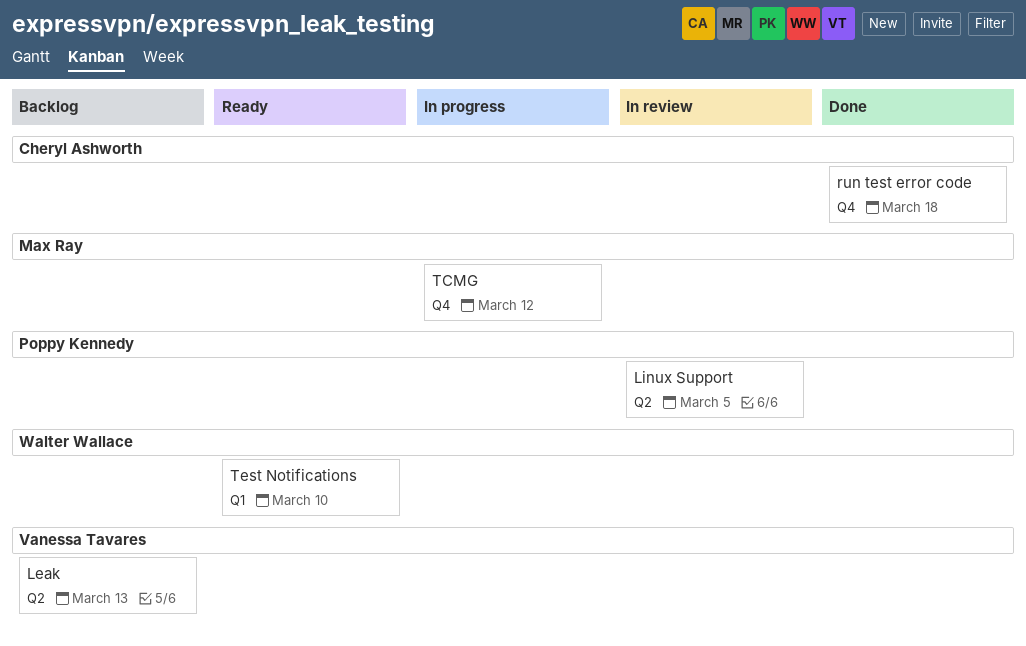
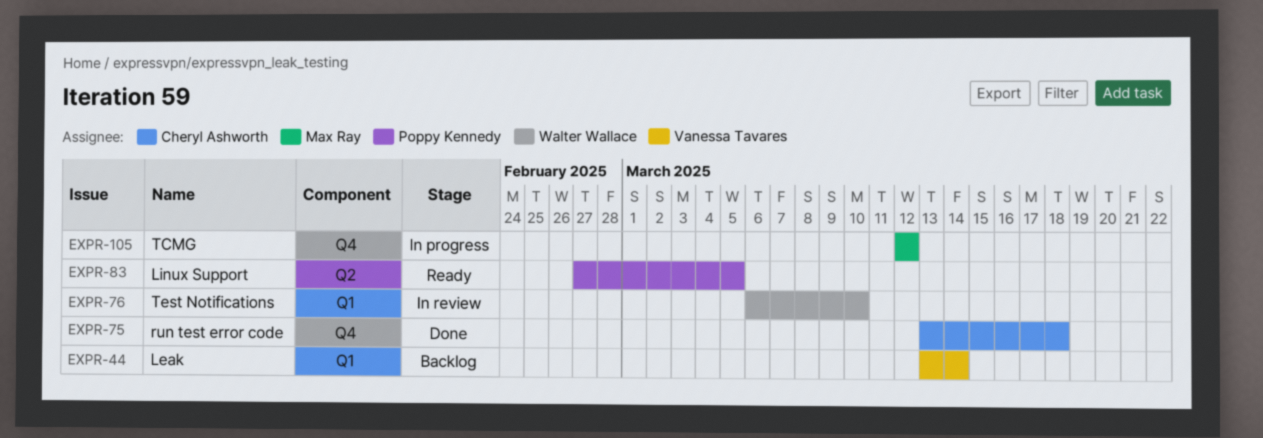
Leak, label: Q2 -> Q1
Leak, due: Mar 13 -> Mar 14
Linux Support, status: In review -> Ready
Test Notifications, status: Ready -> In review

